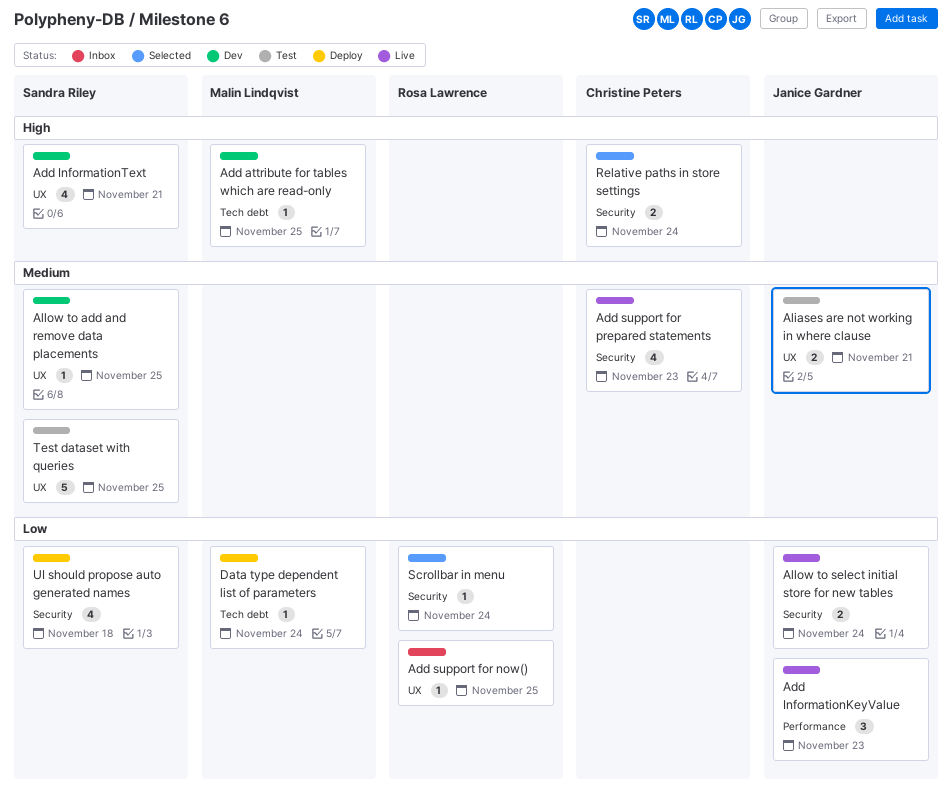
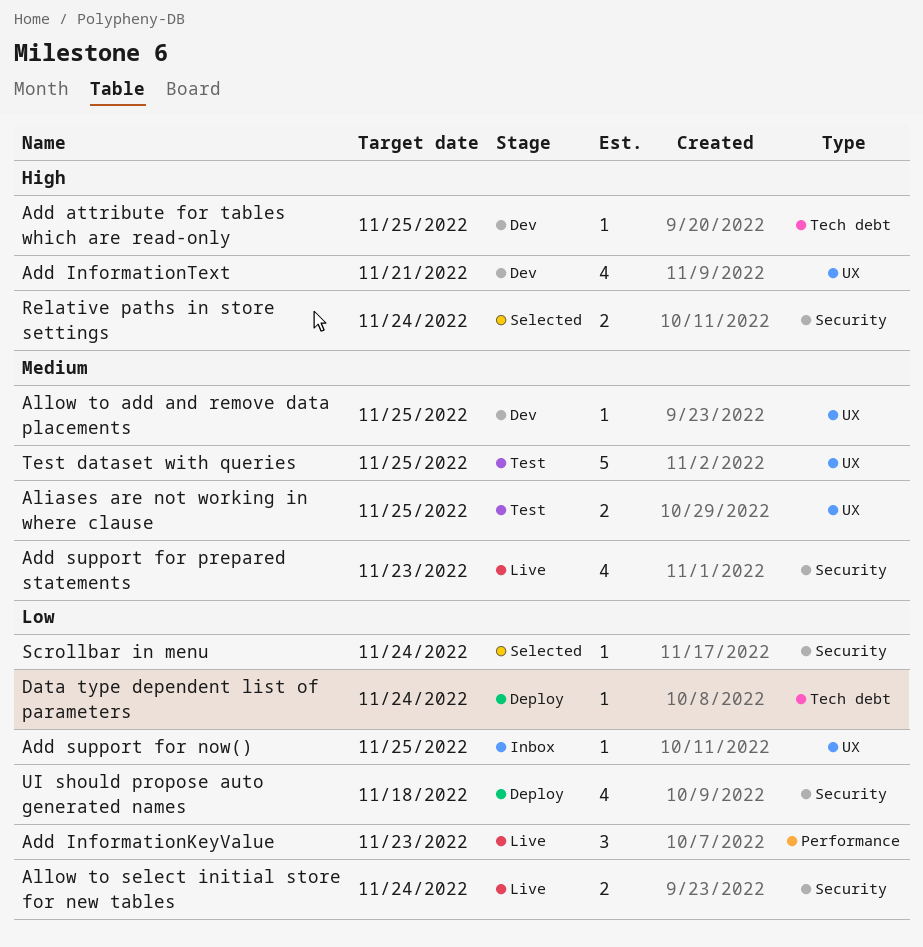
Aliases are not working in where clause, due: Nov 21 -> Nov 25

